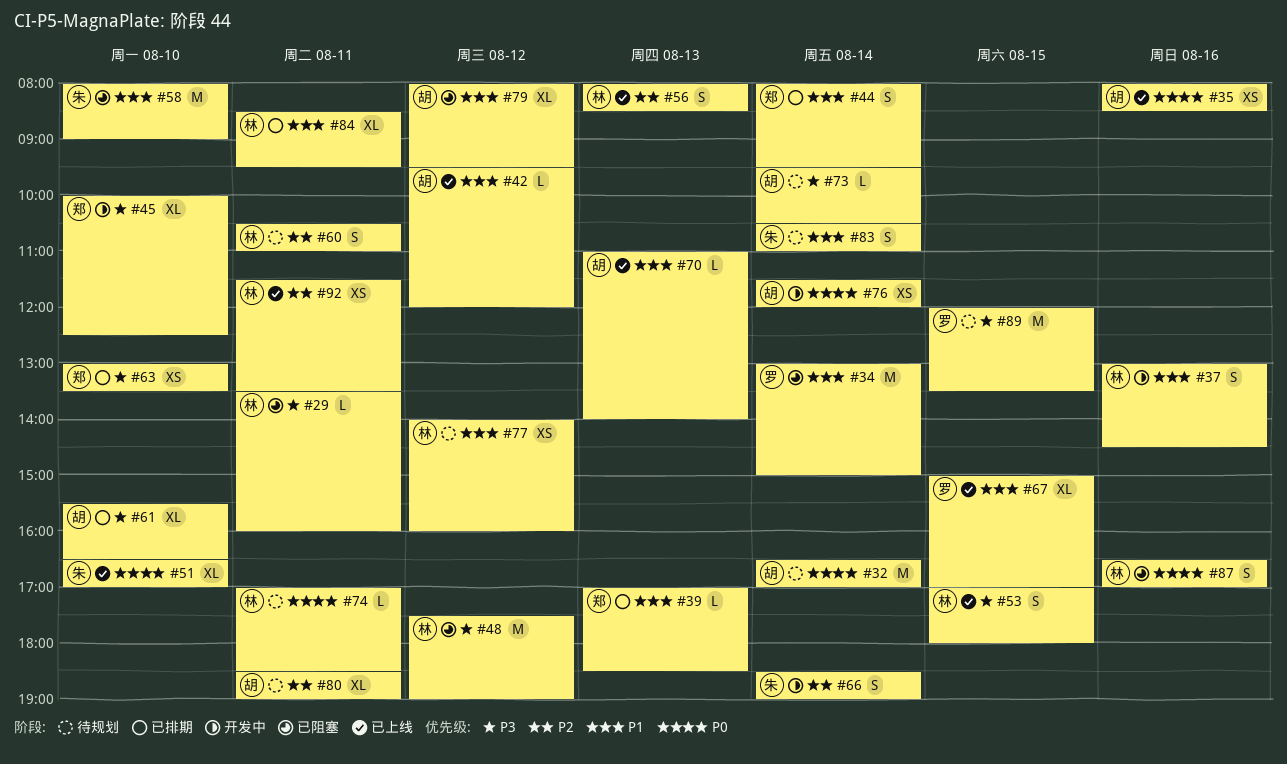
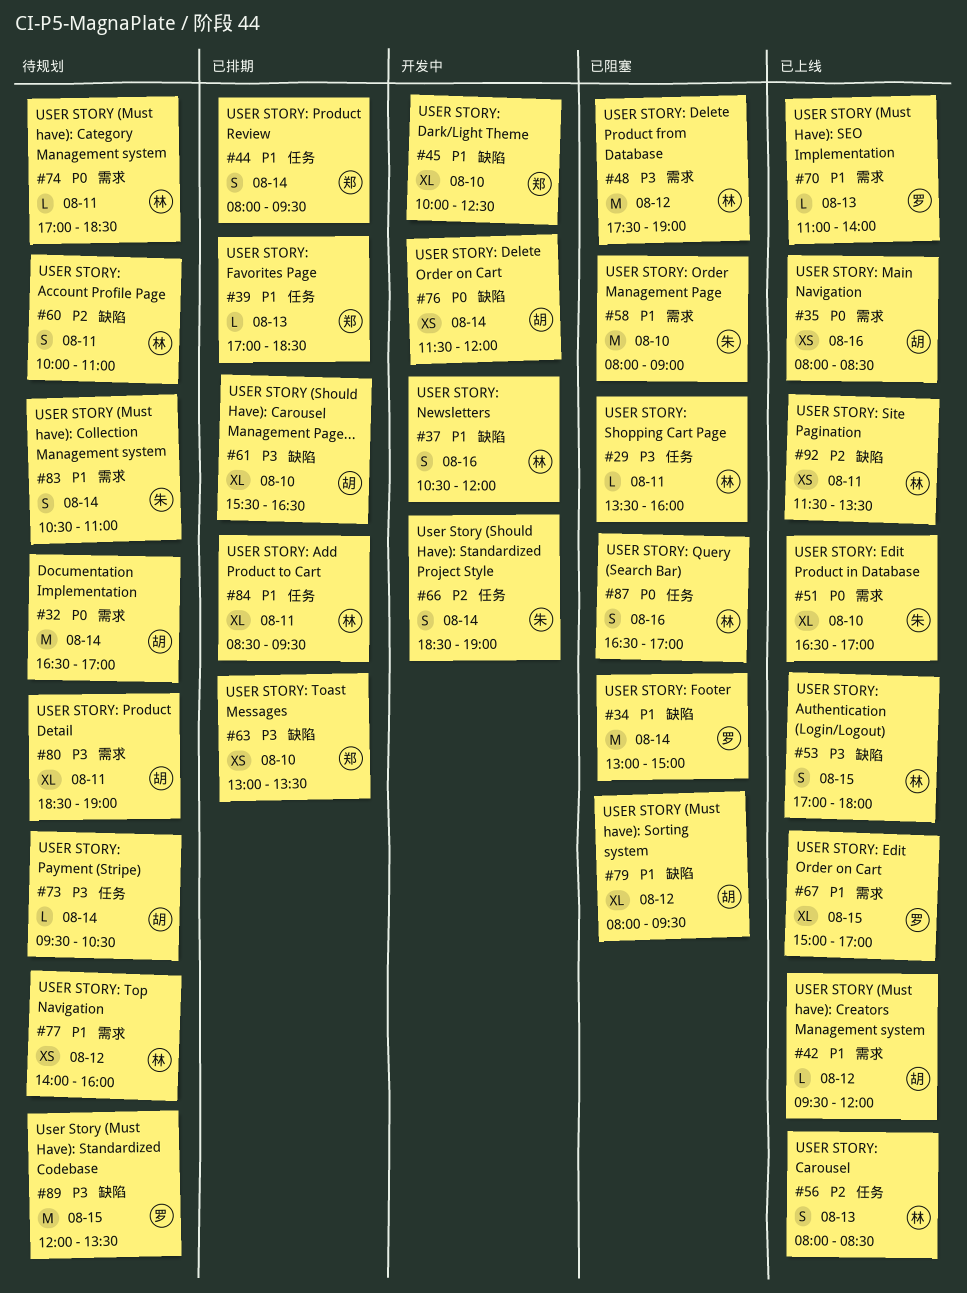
#37, begins: 13:00 -> 10:30
#37, ends: 14:30 -> 12:00
#45, priority: P3 -> P1
#60, begins: 10:30 -> 10:00
#70, owner: 胡 -> 罗
#80, priority: P2 -> P3

